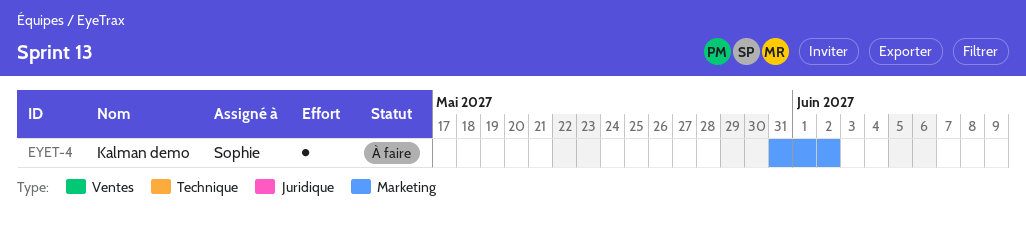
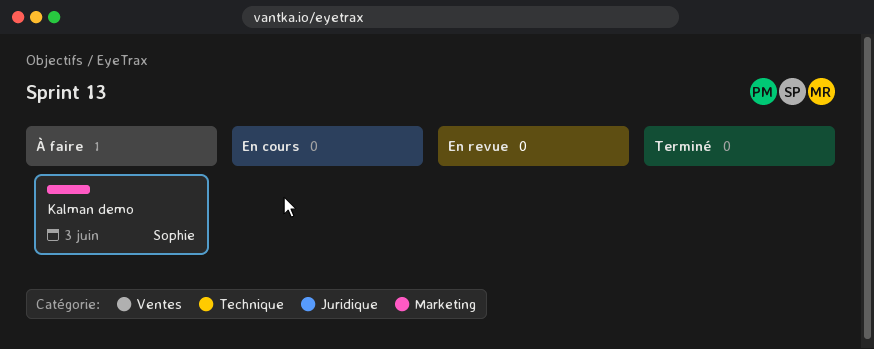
Kalman demo, due: Jun 2 -> Jun 3

